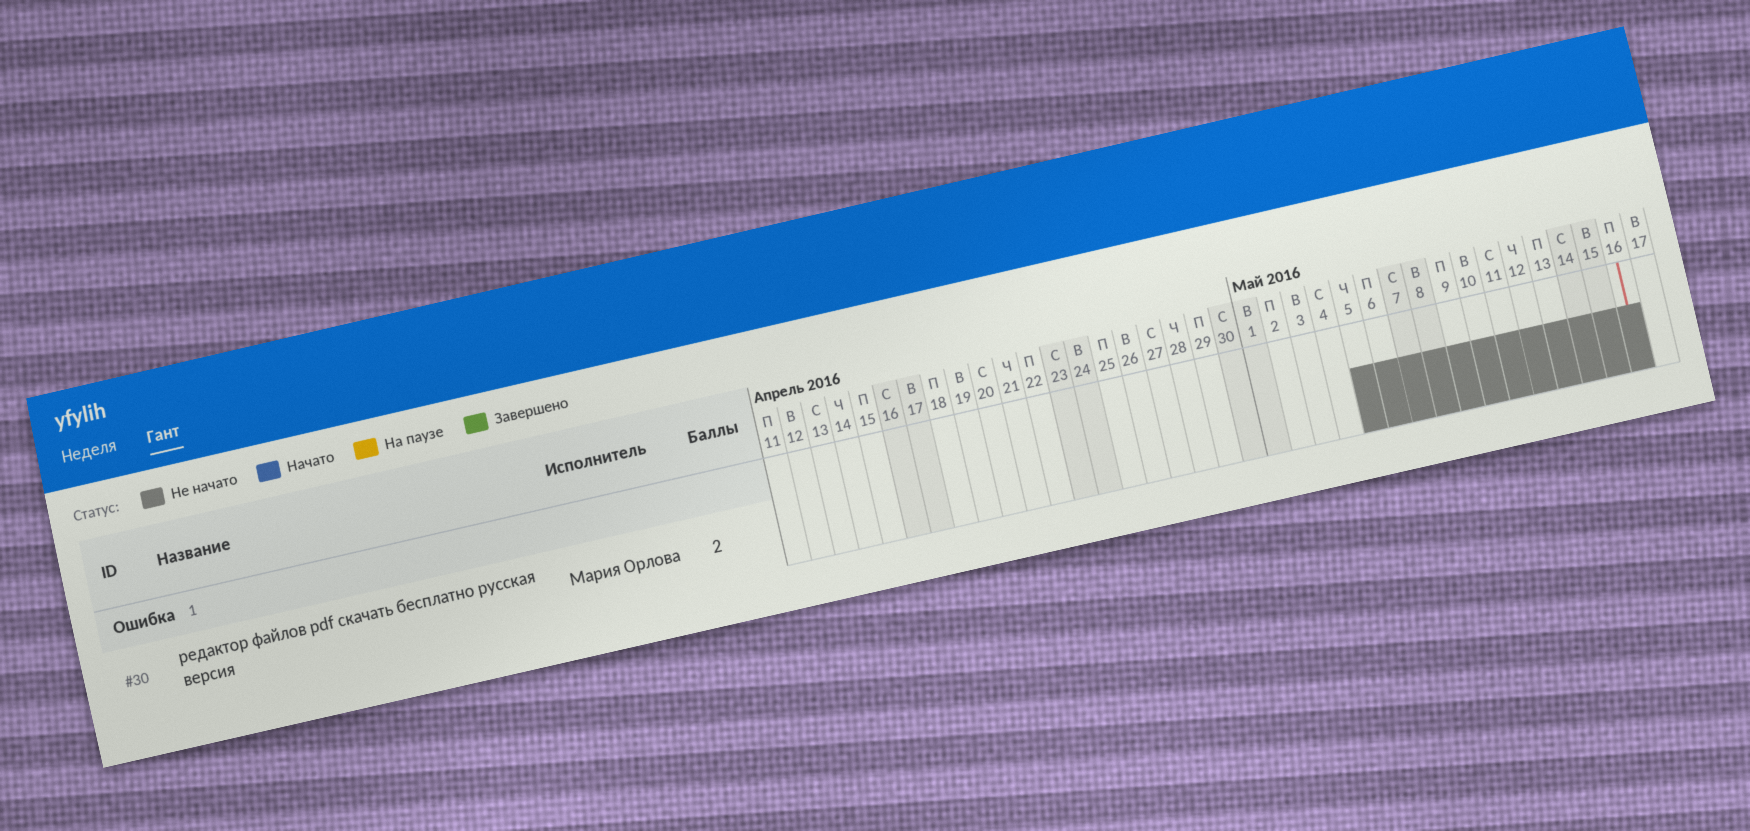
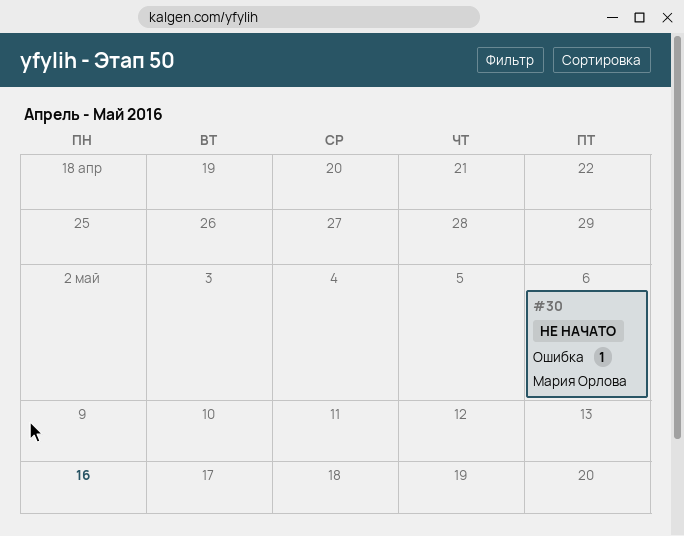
#30, estimate: 2 -> 1
#30, due: May 16 -> May 6

